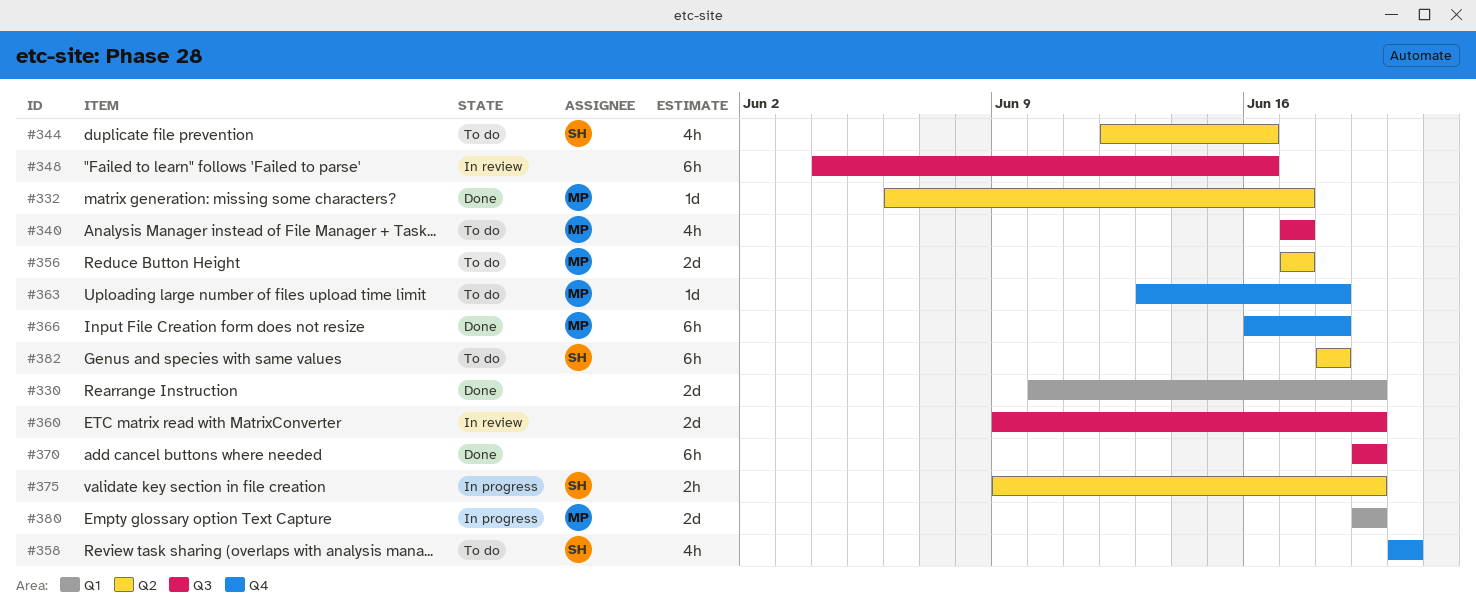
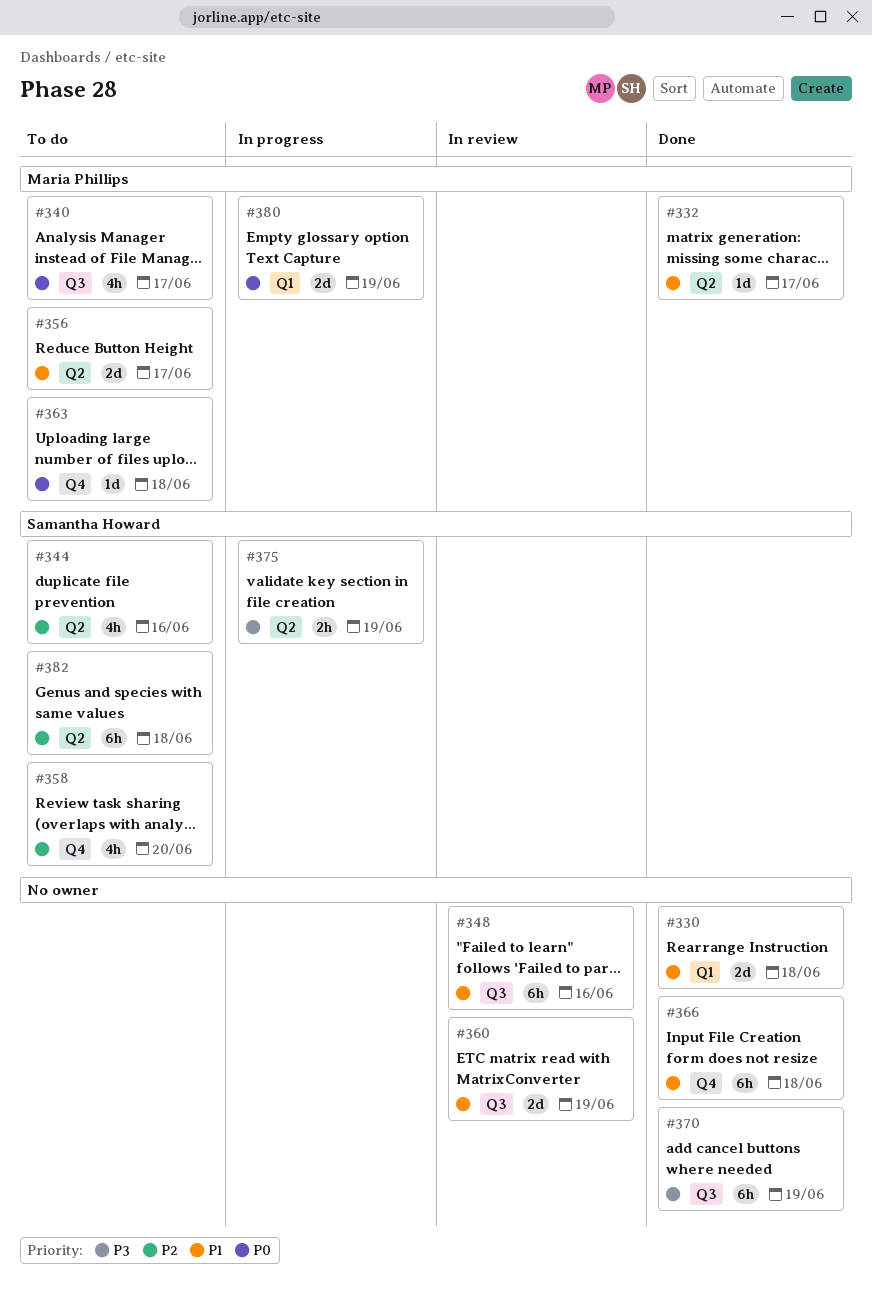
#330, due: Jun 19 -> Jun 18
#366, owner: Maria Phillips -> none

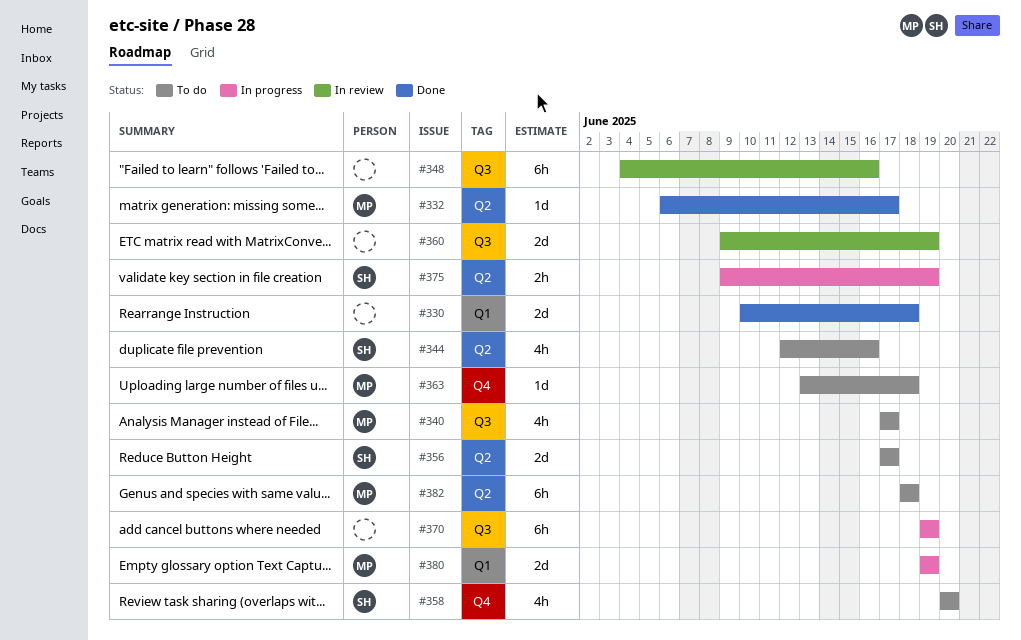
#356, owner: Maria Phillips -> Samantha Howard
#366: present -> none
#370, status: Done -> In progress
#382, owner: Samantha Howard -> Maria Phillips

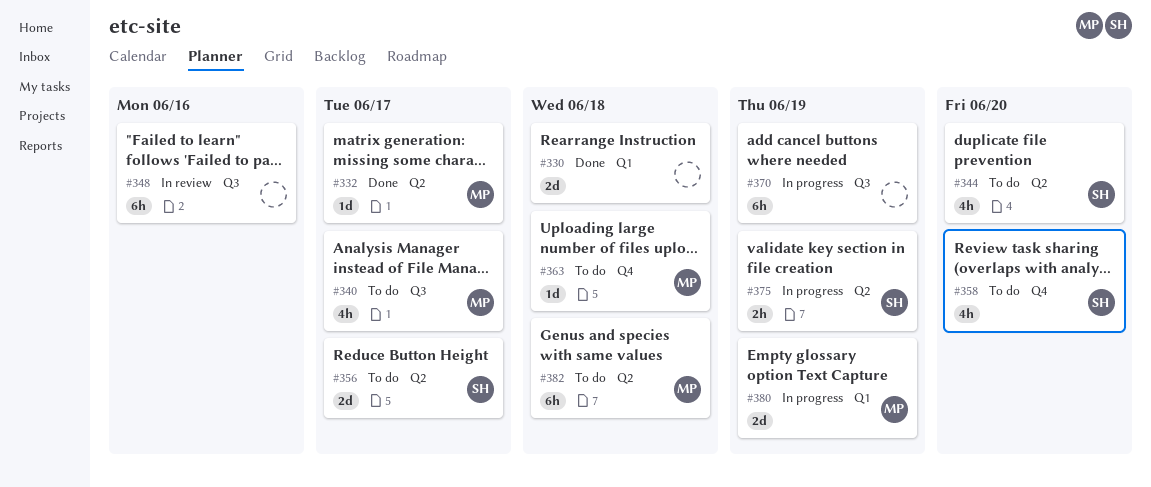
#344, due: Jun 16 -> Jun 20
#360: present -> none

